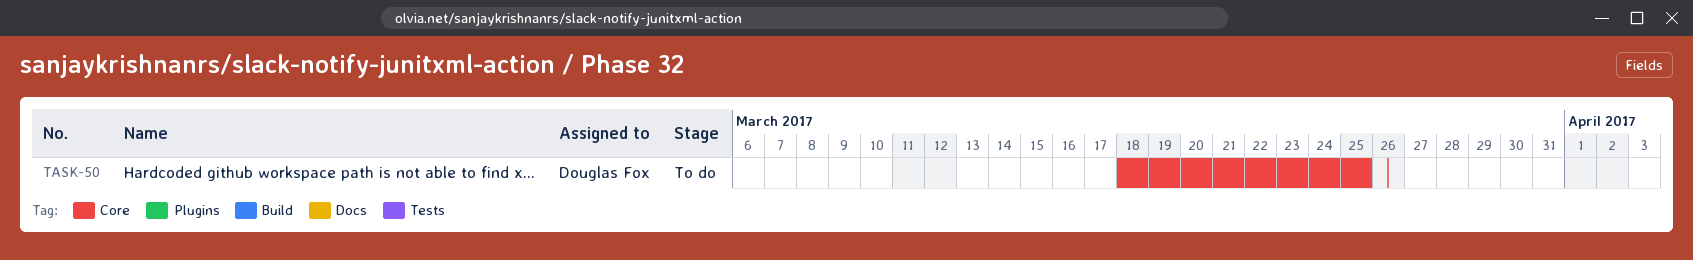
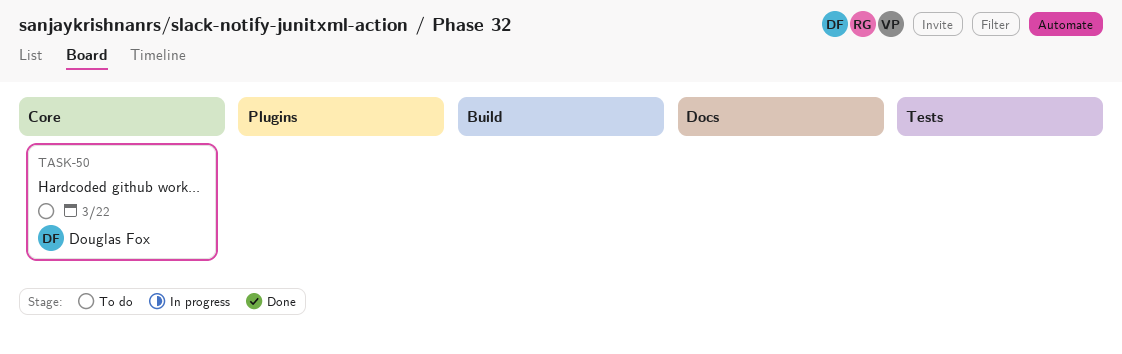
TASK-50, due: Mar 25 -> Mar 22

